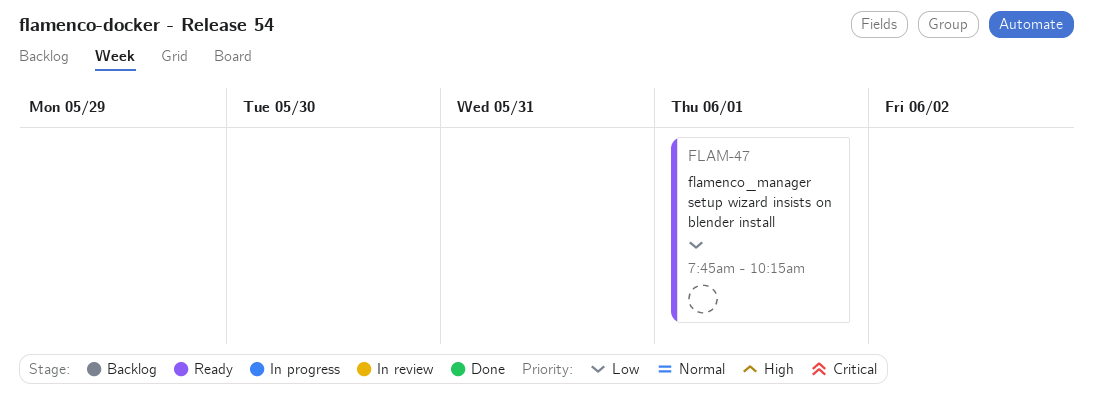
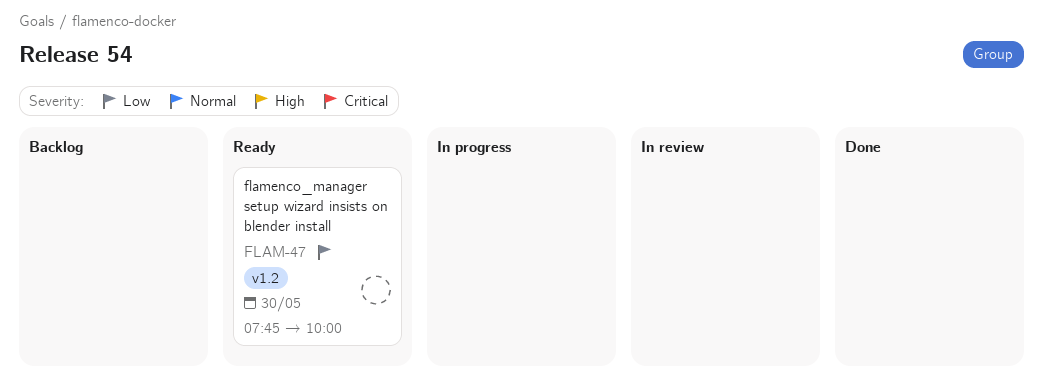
FLAM-47, day: Jun 1 -> May 30
FLAM-47, ends: 10:15 -> 10:00

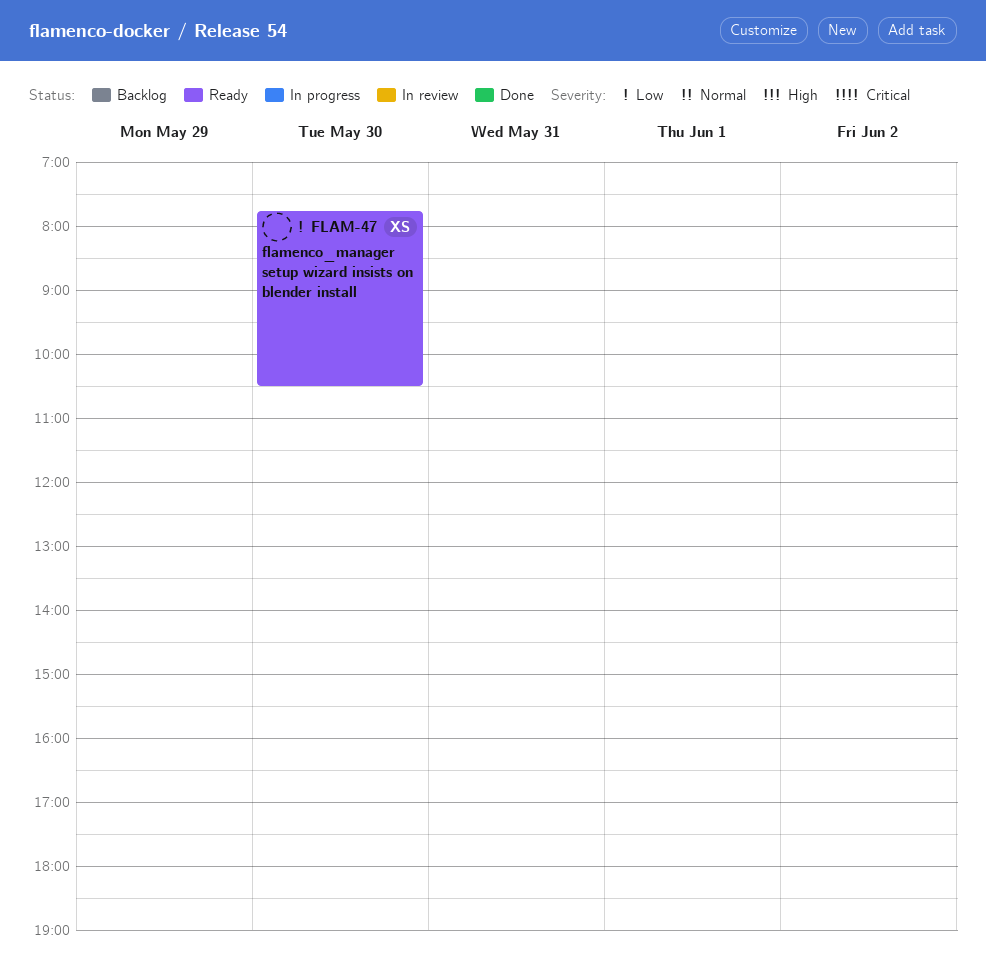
FLAM-47, ends: 10:00 -> 10:30

